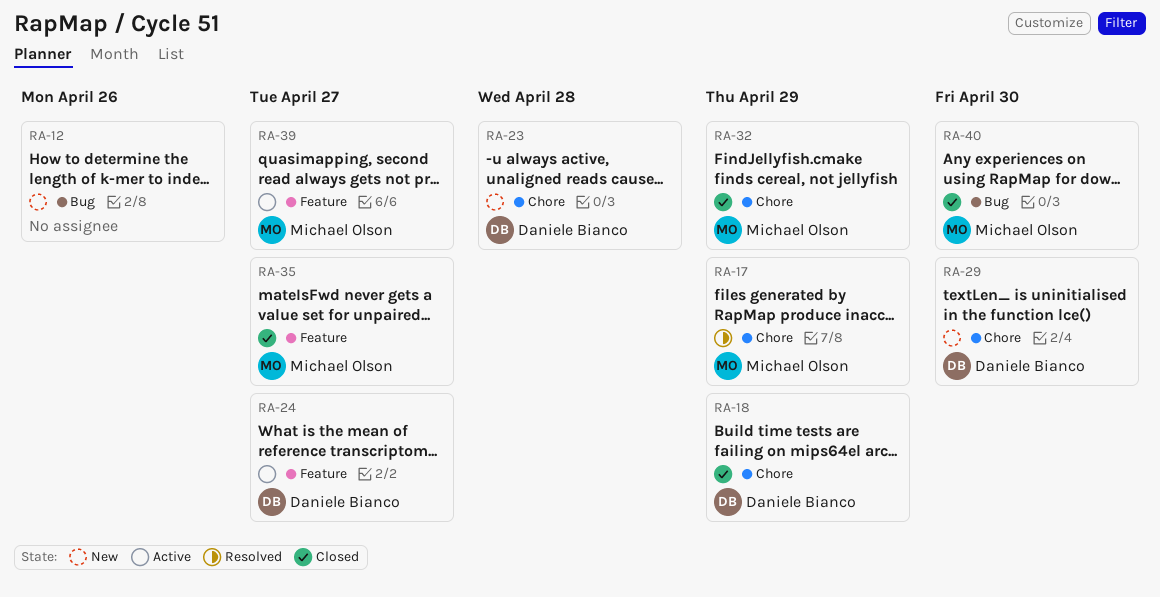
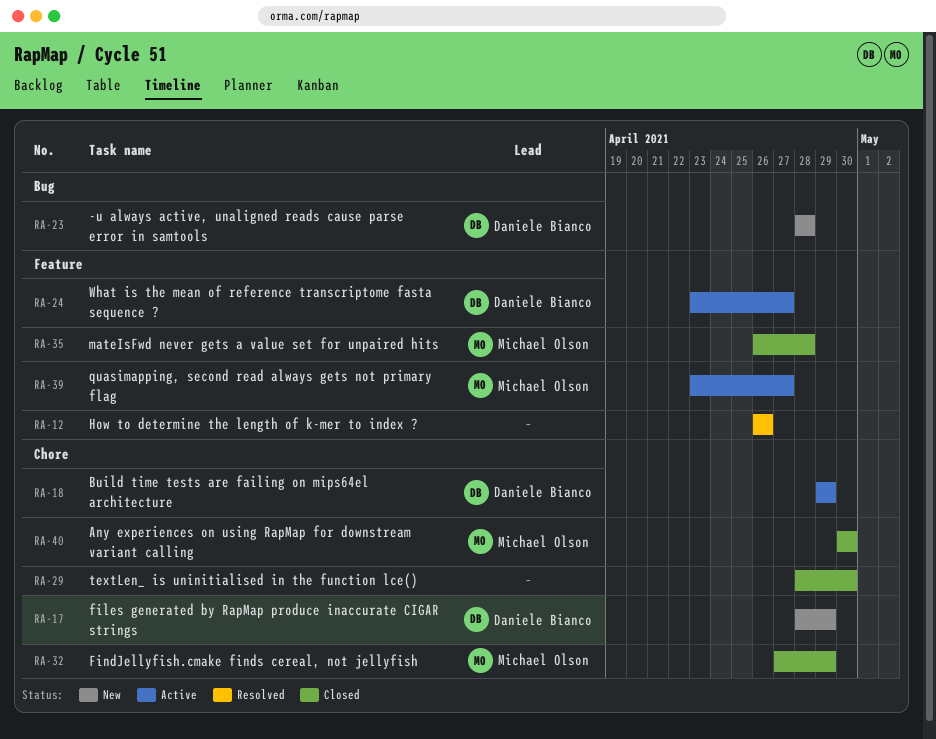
RA-12, status: New -> Resolved
RA-12, label: Bug -> Feature
RA-17, status: Resolved -> New
RA-17, owner: Michael Olson -> Daniele Bianco
RA-18, status: Closed -> Active
RA-23, label: Chore -> Bug
RA-29, status: New -> Closed
RA-29, owner: Daniele Bianco -> none
RA-35, due: Apr 27 -> Apr 28
RA-40, label: Bug -> Chore

